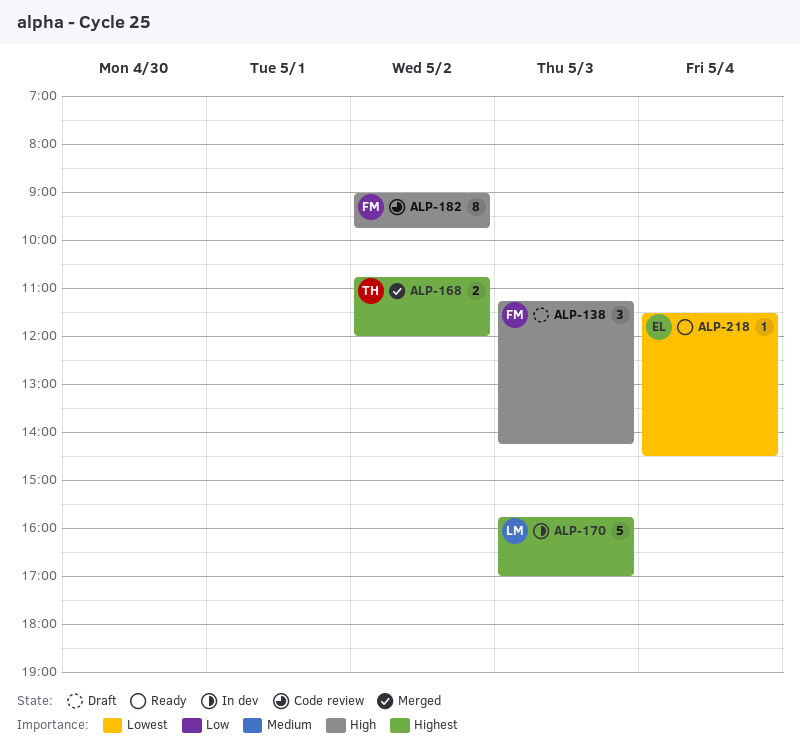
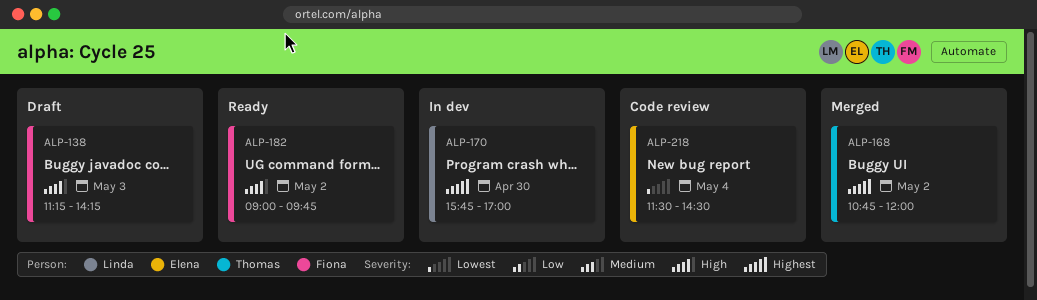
ALP-170, day: May 3 -> Apr 30
ALP-182, status: Code review -> Ready
ALP-218, status: Ready -> Code review

